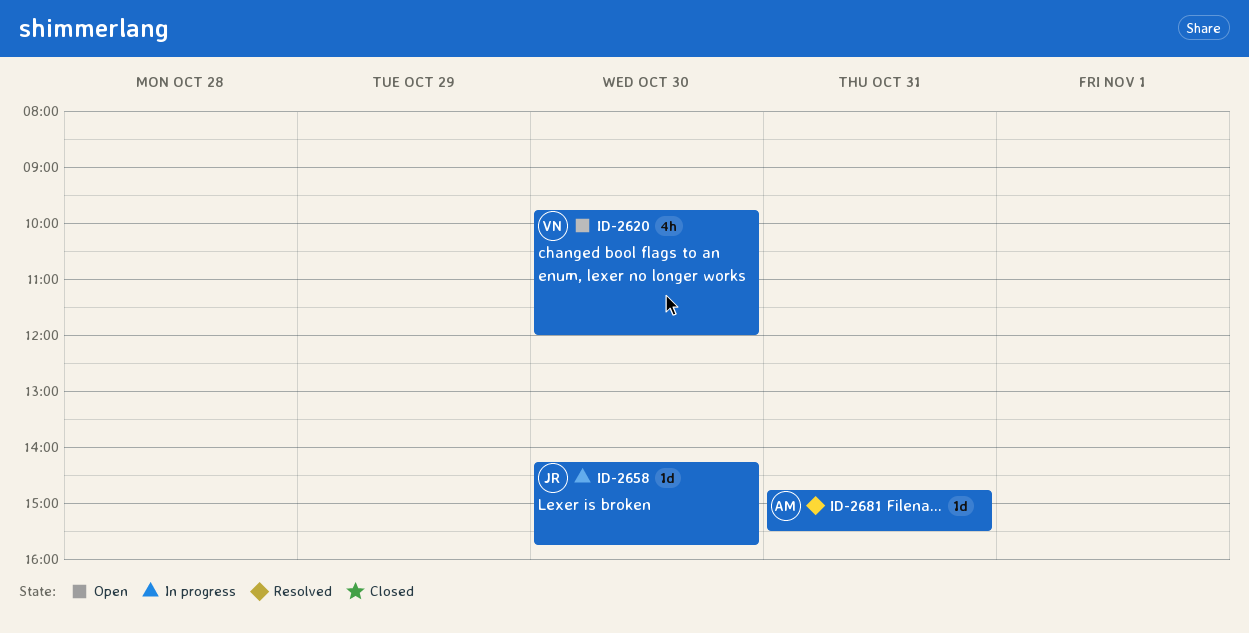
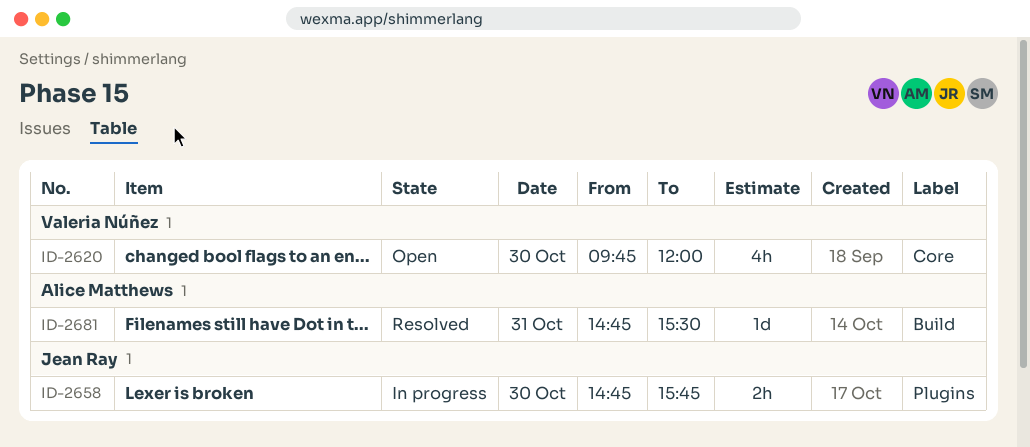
ID-2658, estimate: 1d -> 2h
ID-2658, begins: 14:15 -> 14:45

